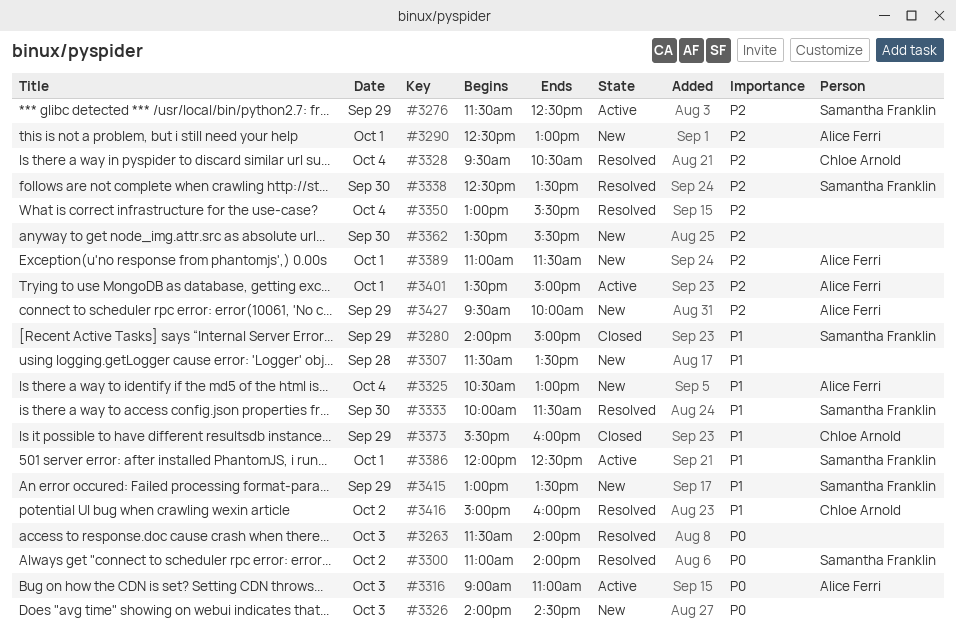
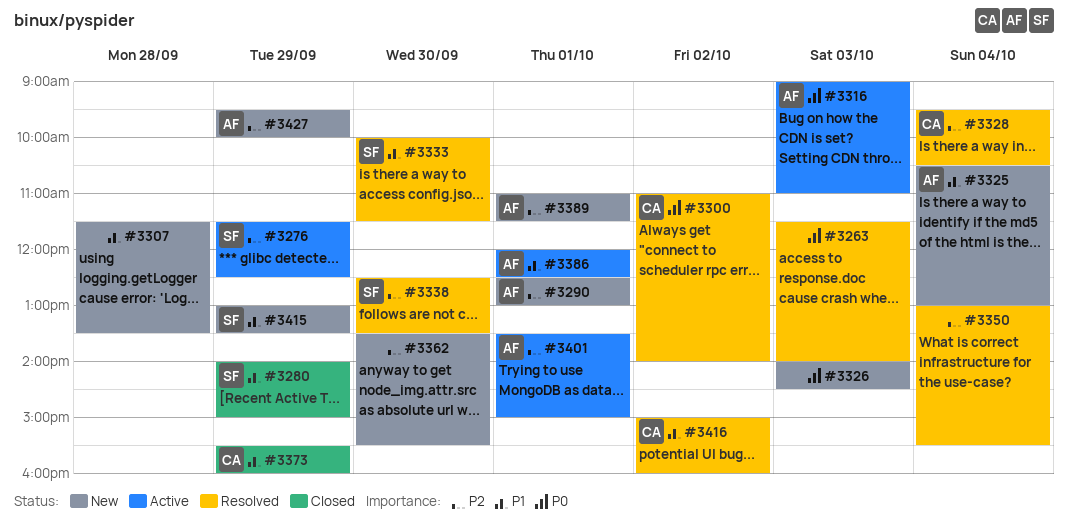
#3300, owner: Samantha Franklin -> Chloe Arnold
#3386, owner: Samantha Franklin -> Alice Ferri

